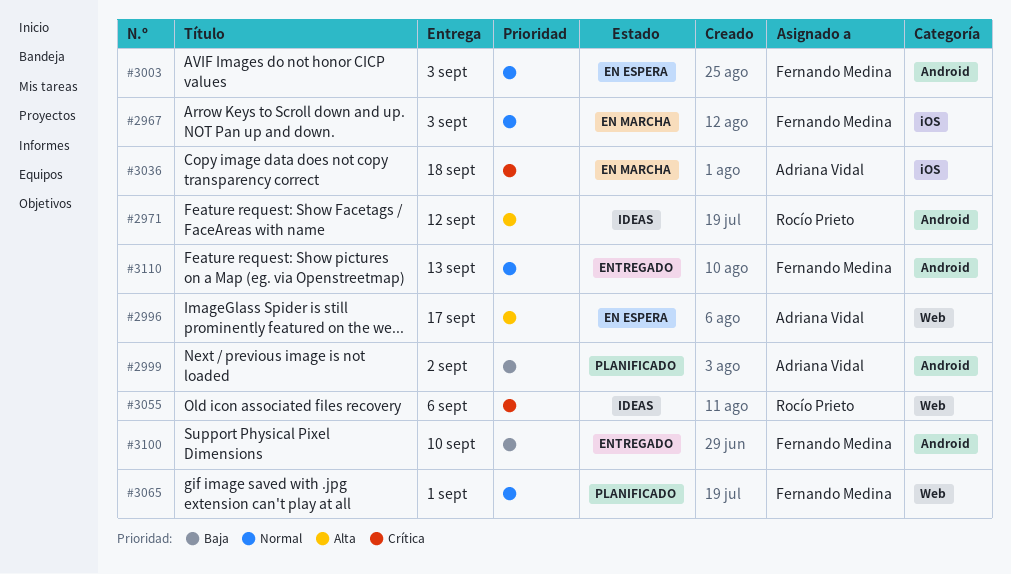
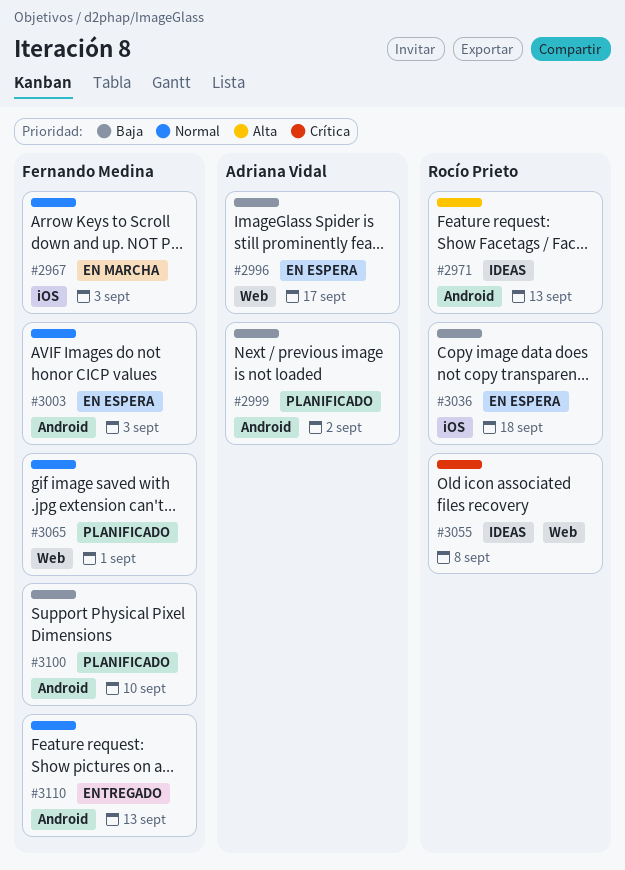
#2971, due: Sep 12 -> Sep 13
#2996, priority: Alta -> Baja
#3036, status: En marcha -> En espera
#3036, owner: Adriana Vidal -> Rocío Prieto
#3036, priority: Crítica -> Baja
#3055, due: Sep 6 -> Sep 8
#3100, status: Entregado -> Planificado

